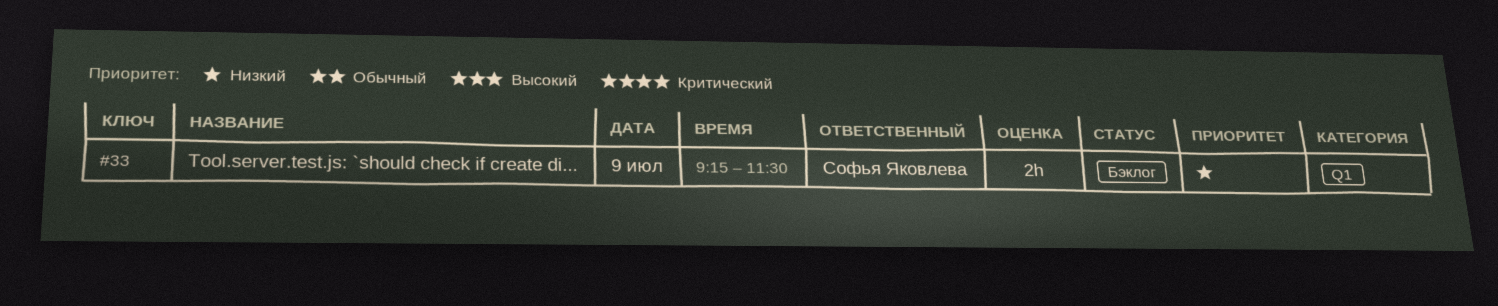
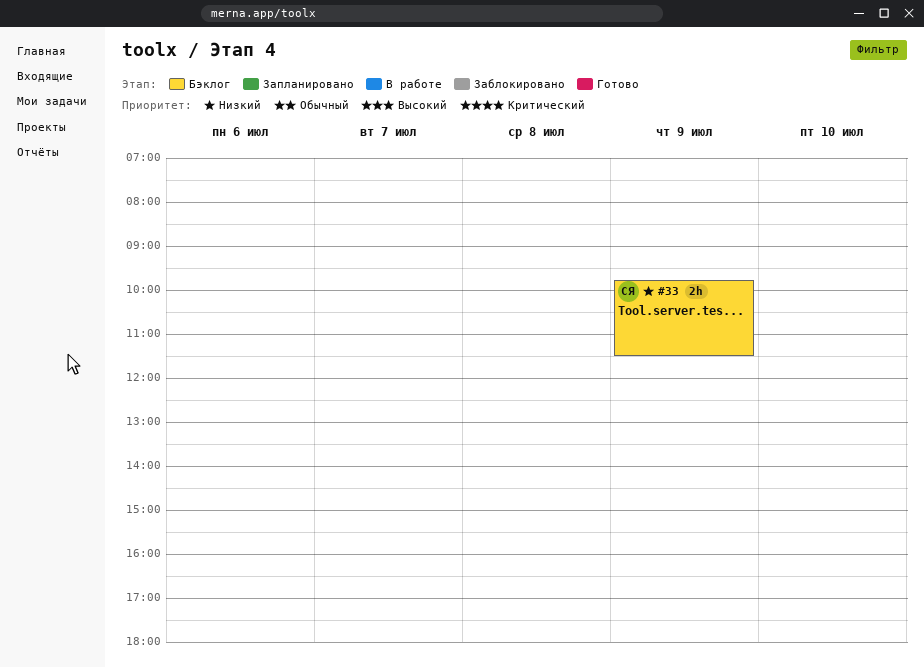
#33, begins: 09:15 -> 09:45

